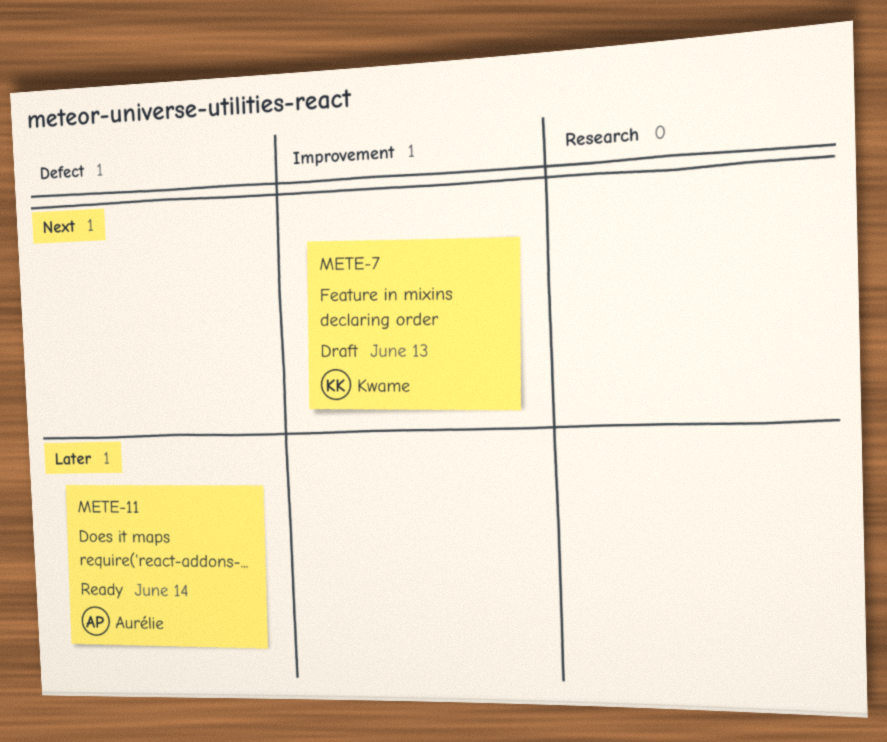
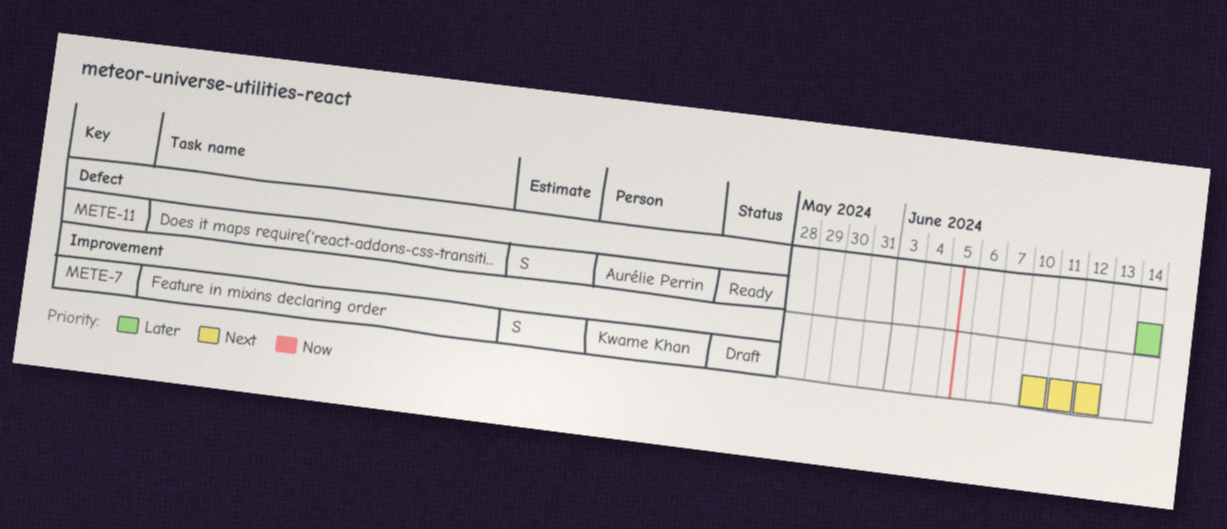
METE-7, due: Jun 13 -> Jun 12

